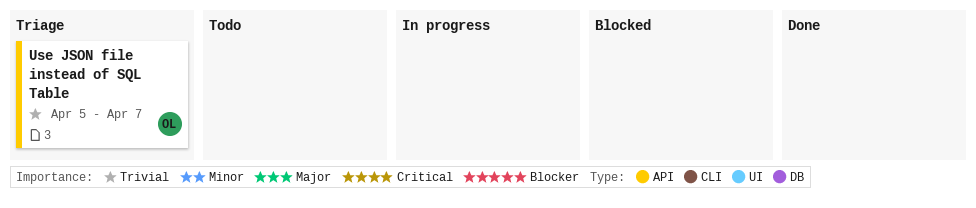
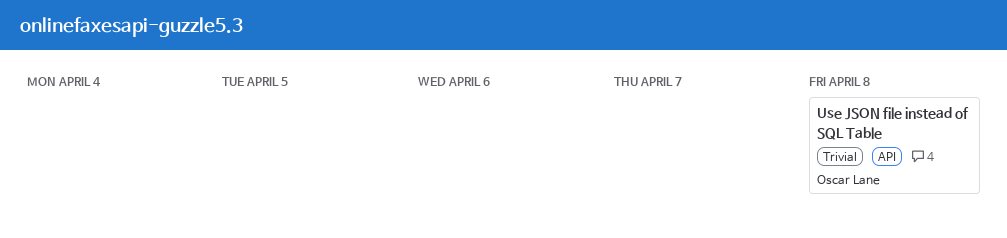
Use JSON file instead of SQL Table, due: Apr 7 -> Apr 8

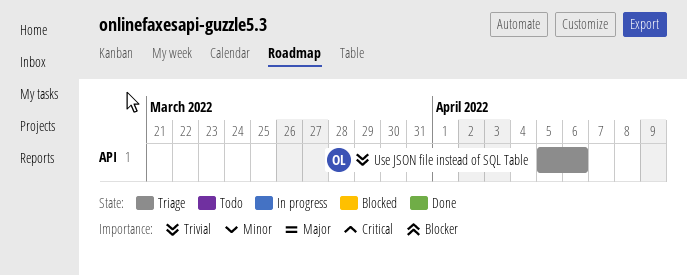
Use JSON file instead of SQL Table, due: Apr 8 -> Apr 6

